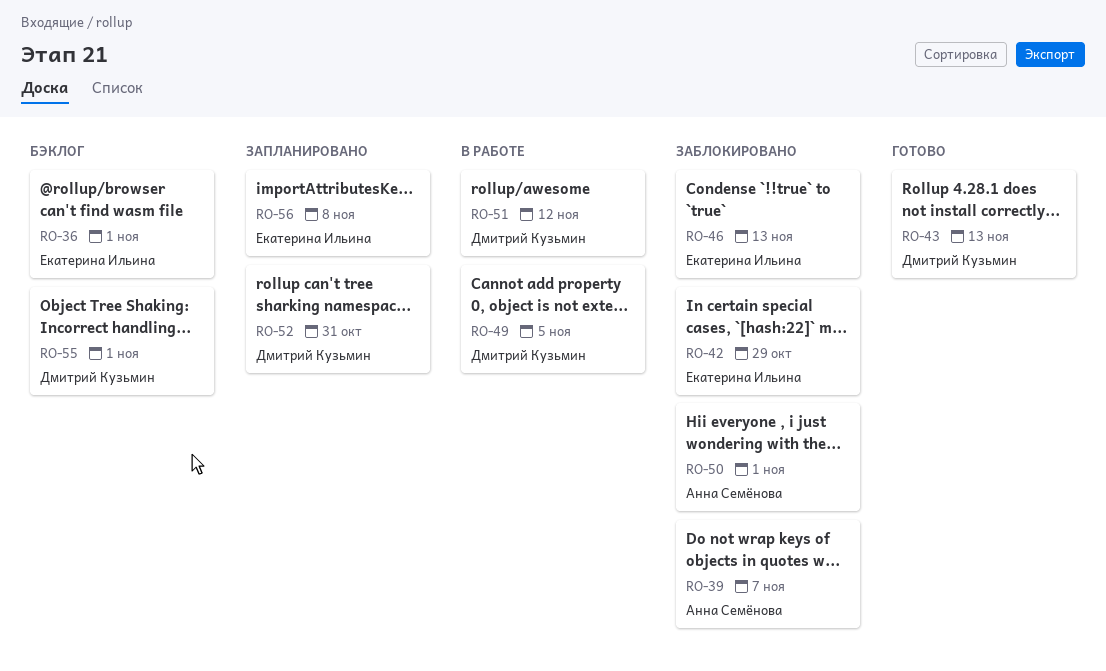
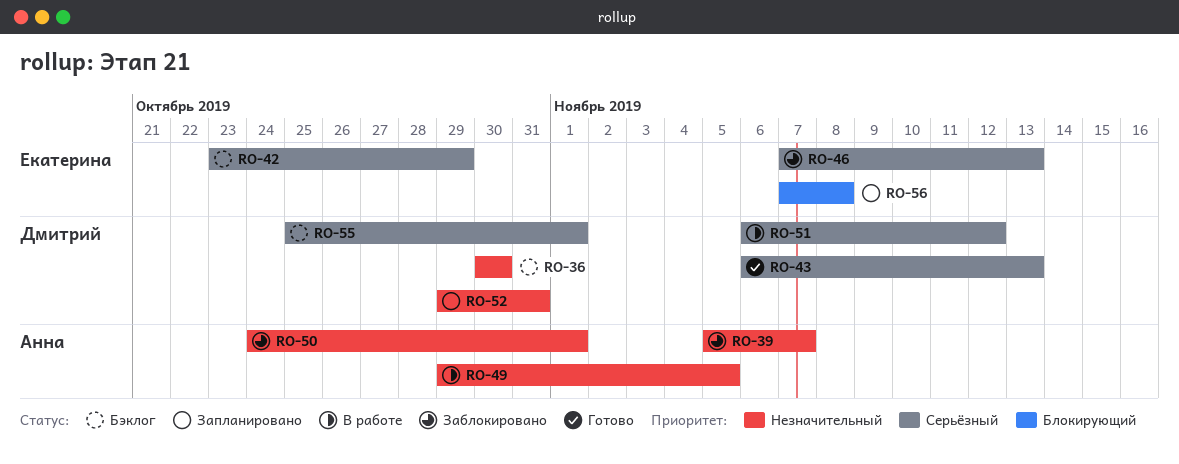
RO-36, owner: Екатерина Ильина -> Дмитрий Кузьмин
RO-36, due: Nov 1 -> Oct 30
RO-42, status: Заблокировано -> Бэклог
RO-49, owner: Дмитрий Кузьмин -> Анна Семёнова

